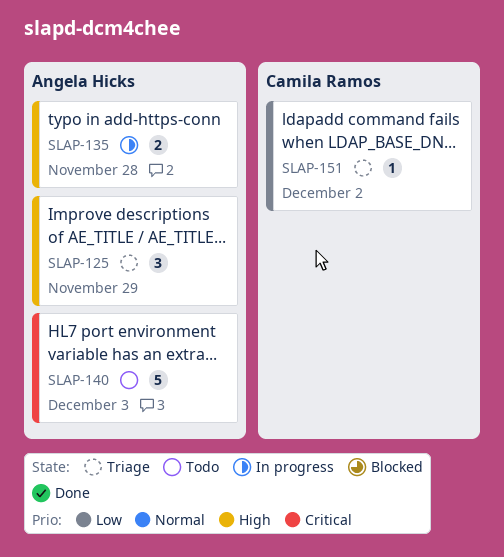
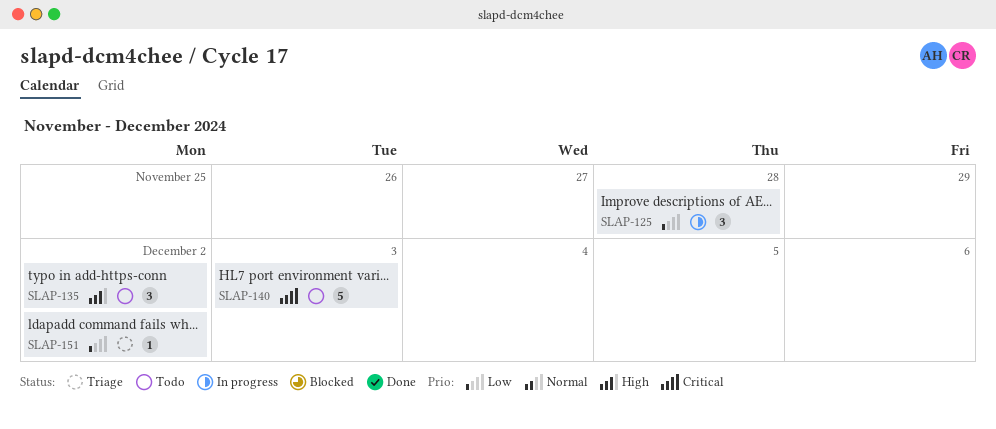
SLAP-125, status: Triage -> In progress
SLAP-125, priority: High -> Low
SLAP-125, due: Nov 29 -> Nov 28
SLAP-135, status: In progress -> Todo
SLAP-135, estimate: 2 -> 3
SLAP-135, due: Nov 28 -> Dec 2

